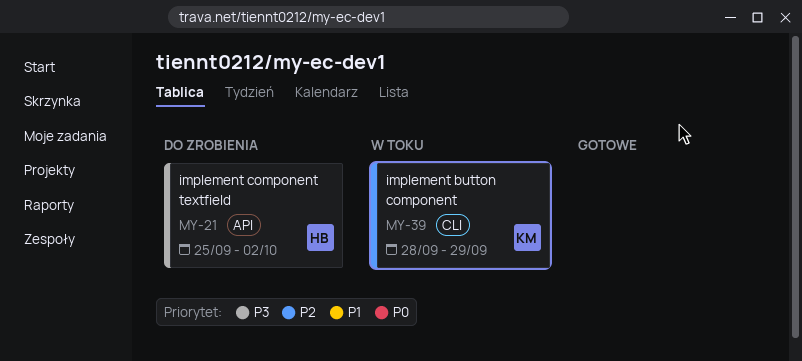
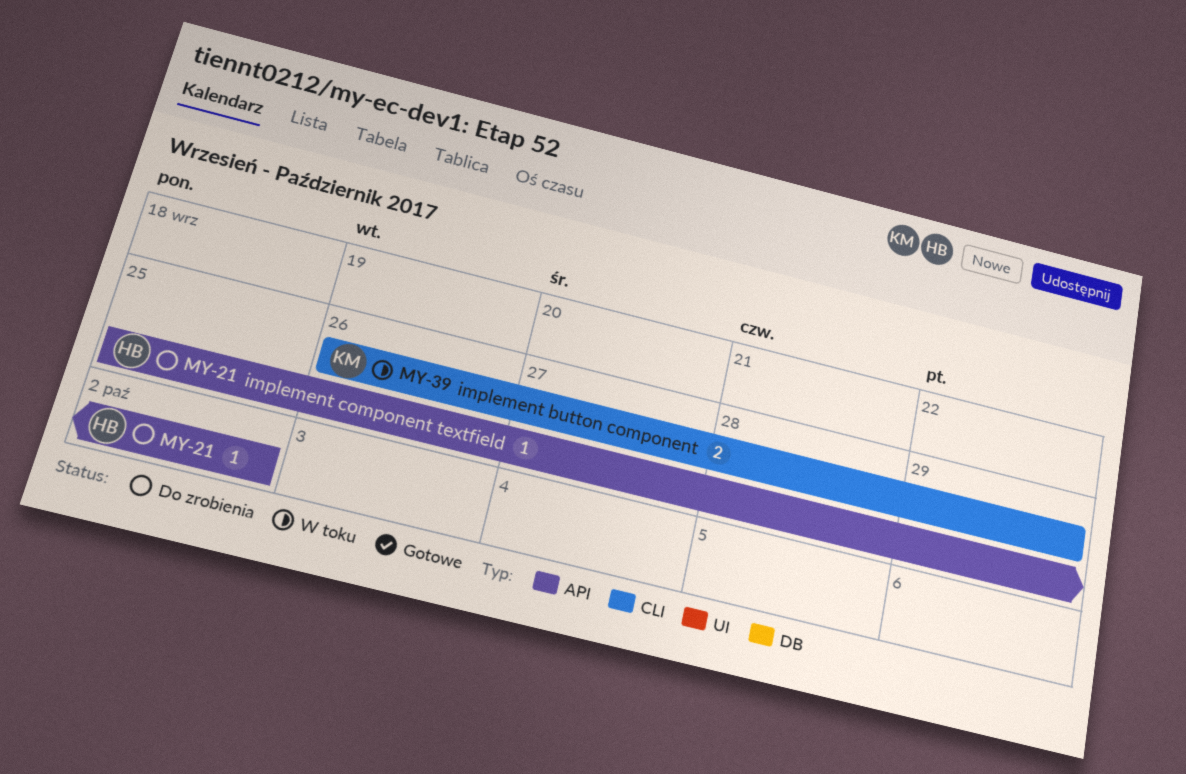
MY-39, start: Sep 28 -> Sep 26

